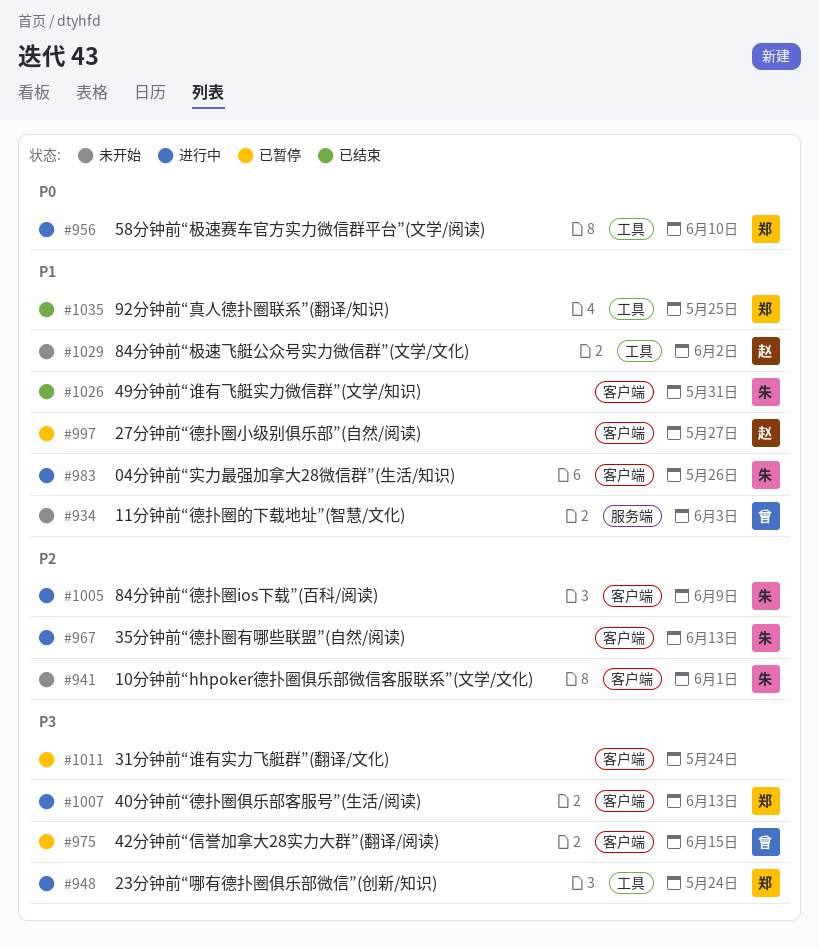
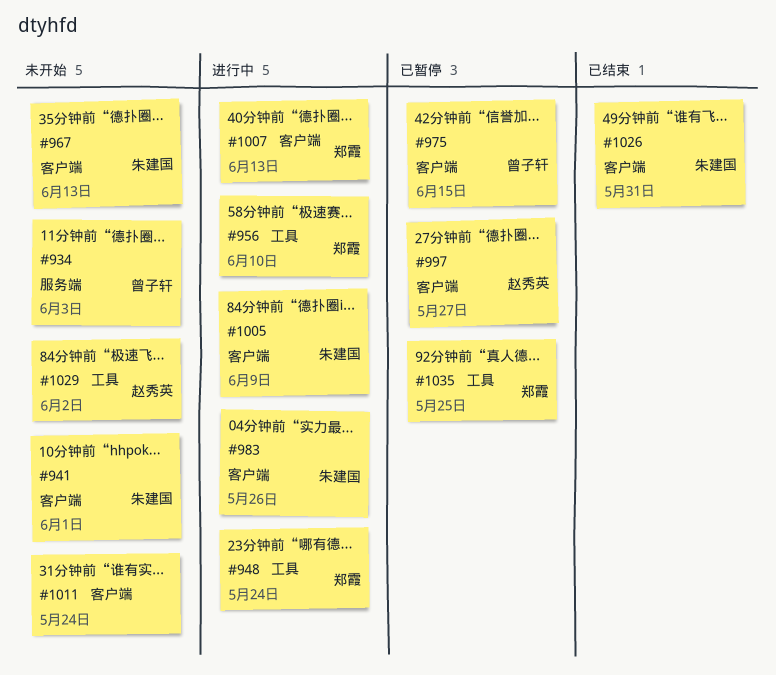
#967, status: 进行中 -> 未开始
#1011, status: 已暂停 -> 未开始
#1035, status: 已结束 -> 已暂停

